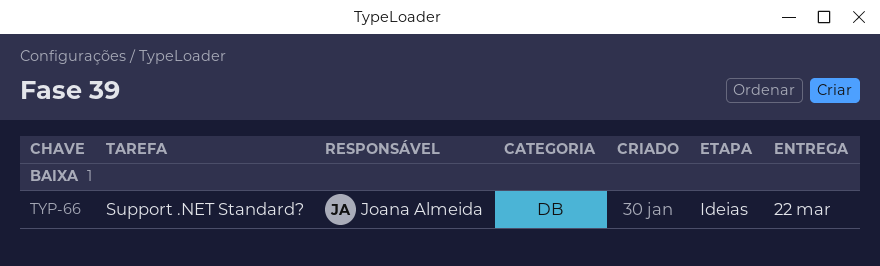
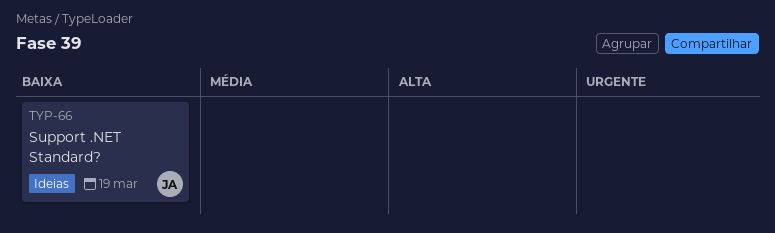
TYP-66, due: Mar 22 -> Mar 19

